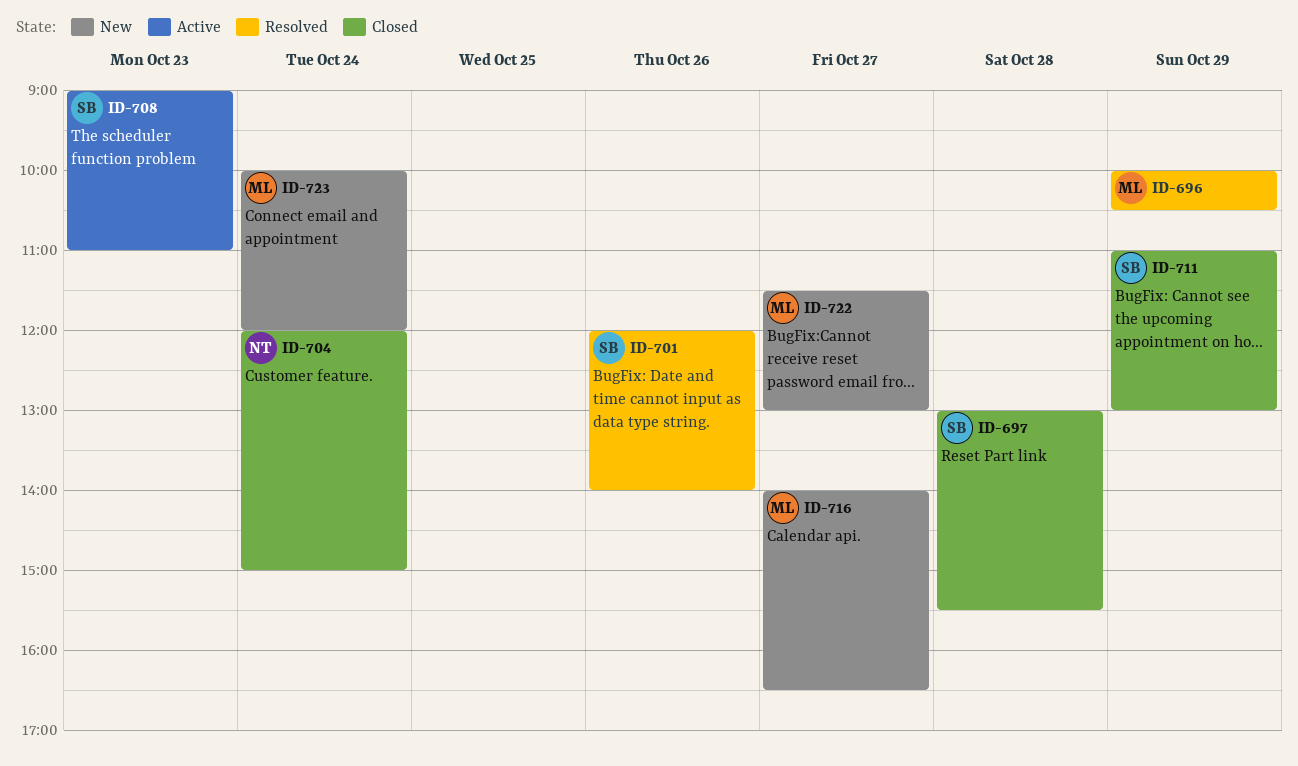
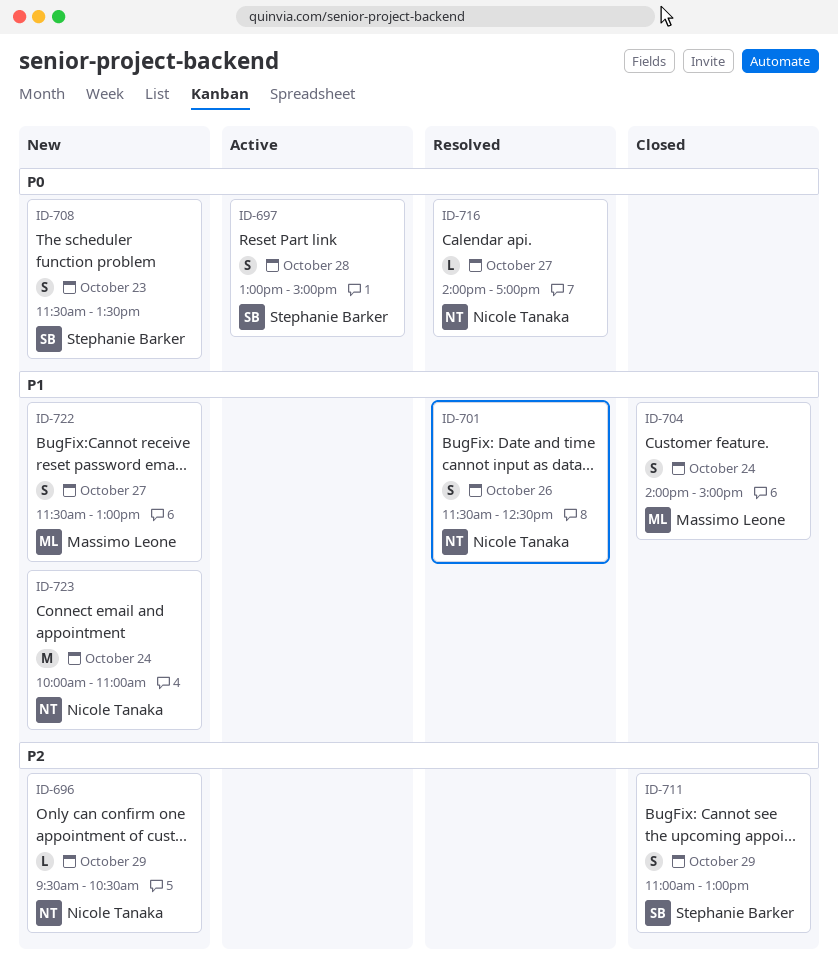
ID-696, status: Resolved -> New
ID-696, owner: Massimo Leone -> Nicole Tanaka
ID-696, begins: 10:00 -> 09:30
ID-697, status: Closed -> Active
ID-697, ends: 15:30 -> 15:00
ID-701, owner: Stephanie Barker -> Nicole Tanaka
ID-701, begins: 12:00 -> 11:30
ID-701, ends: 14:00 -> 12:30
ID-704, owner: Nicole Tanaka -> Massimo Leone
ID-704, begins: 12:00 -> 14:00
ID-708, status: Active -> New
ID-708, begins: 09:00 -> 11:30
ID-708, ends: 11:00 -> 13:30
ID-716, status: New -> Resolved
ID-716, owner: Massimo Leone -> Nicole Tanaka
ID-716, ends: 16:30 -> 17:00
ID-723, owner: Massimo Leone -> Nicole Tanaka
ID-723, ends: 12:00 -> 11:00

